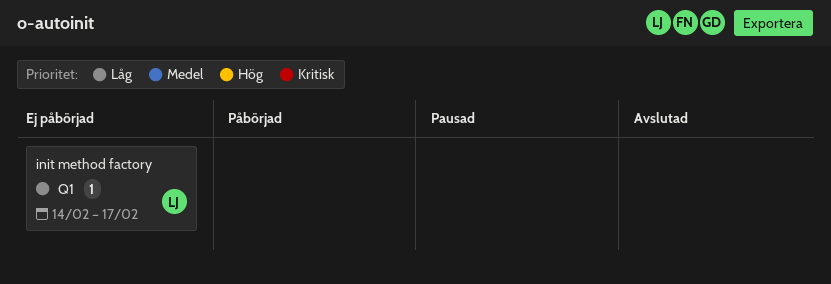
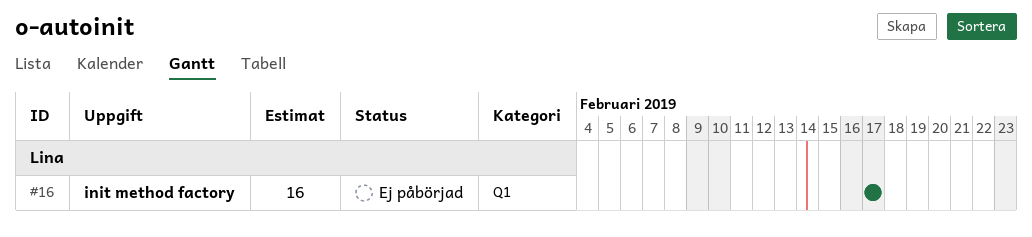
init method factory, estimate: 1 -> 16
init method factory, start: Feb 14 -> Feb 17

